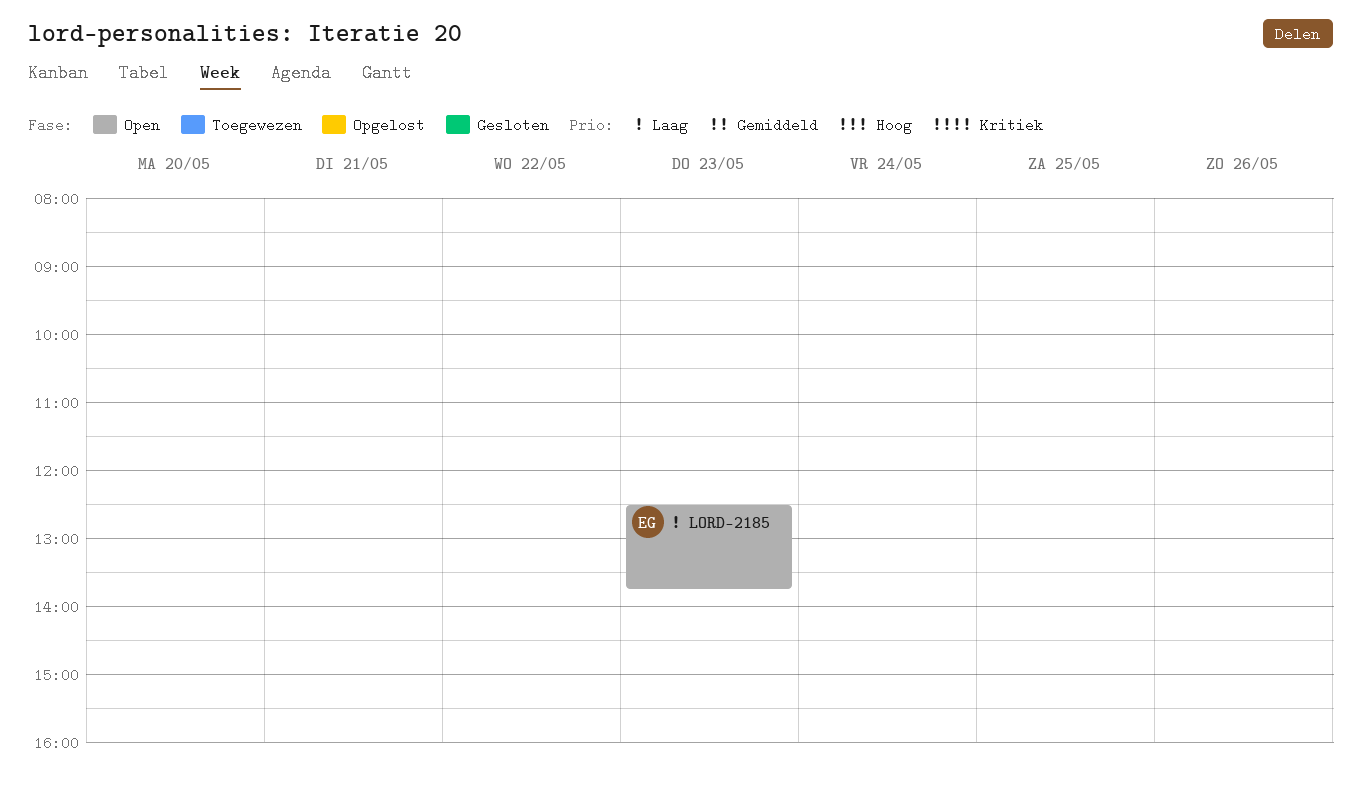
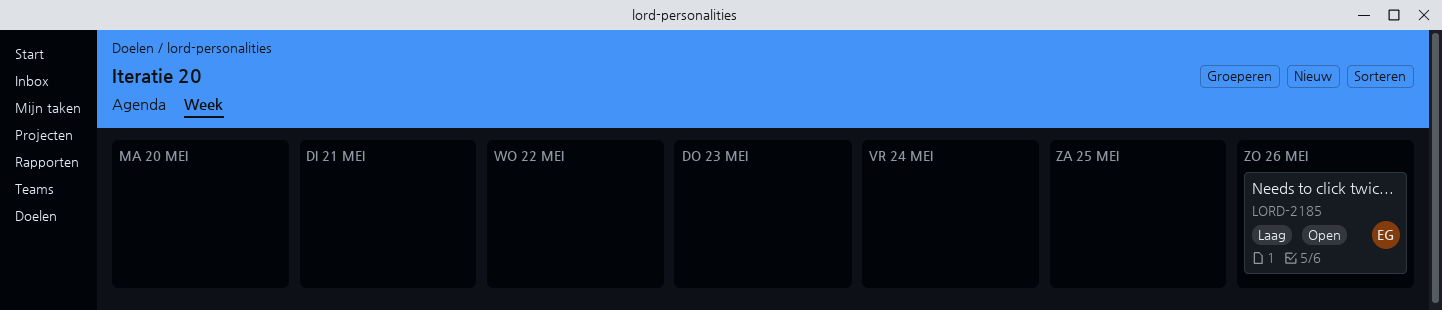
LORD-2185, day: May 23 -> May 26

